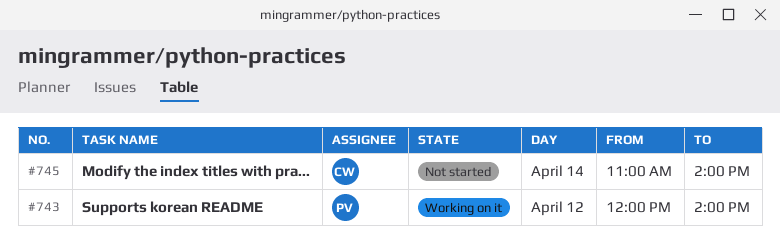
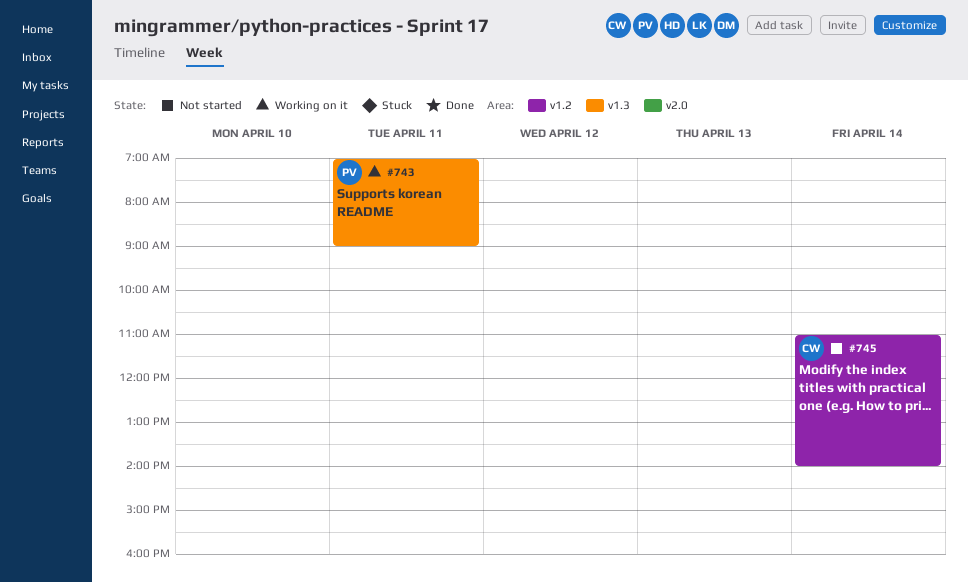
#743, day: Apr 12 -> Apr 11
#743, begins: 12:00 -> 07:00
#743, ends: 14:00 -> 09:00

